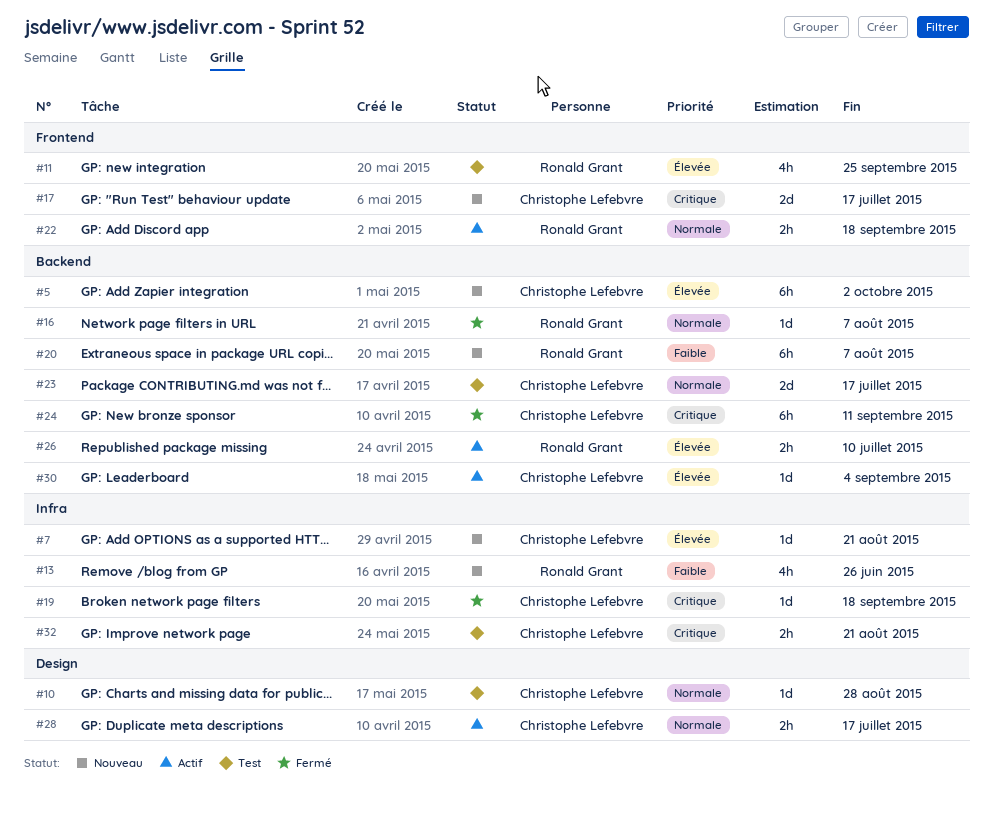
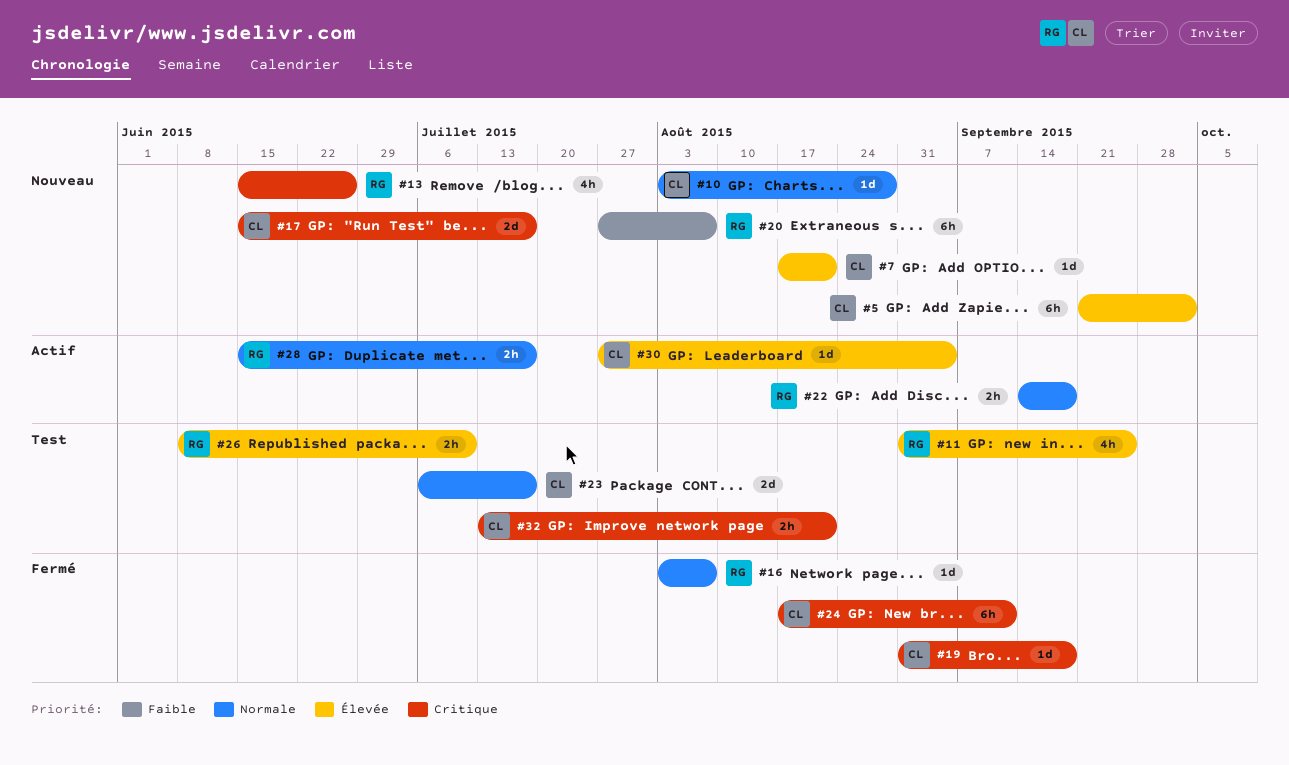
#10, status: Test -> Nouveau
#13, priority: Faible -> Critique
#26, status: Actif -> Test
#28, owner: Christophe Lefebvre -> Ronald Grant

